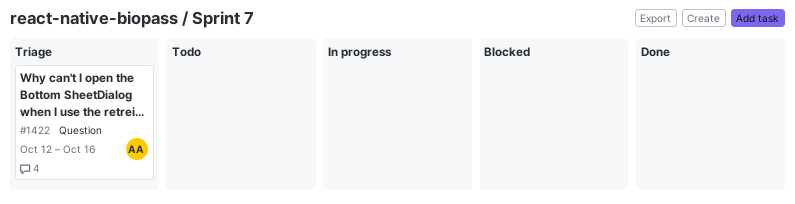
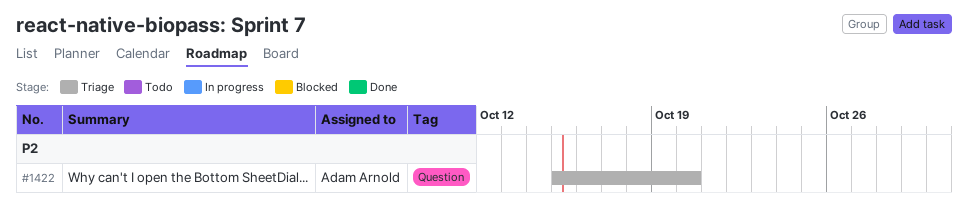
#1422, start: Oct 12 -> Oct 15
#1422, due: Oct 16 -> Oct 20

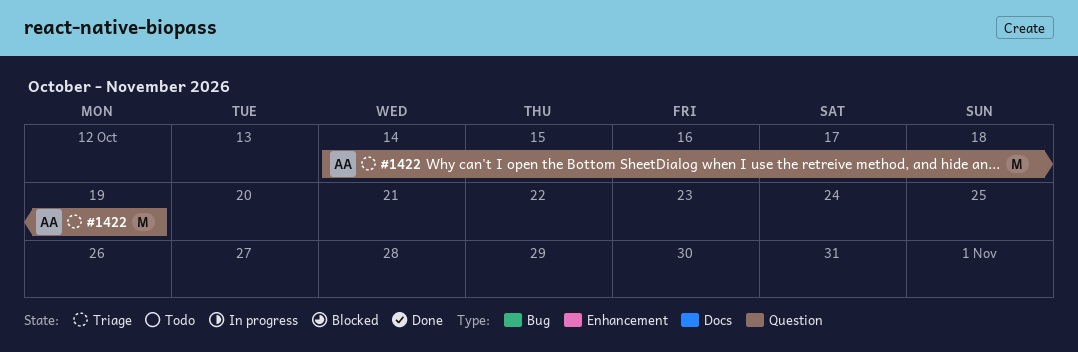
#1422, start: Oct 15 -> Oct 14
#1422, due: Oct 20 -> Oct 19

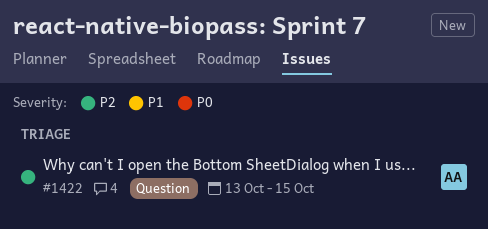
#1422, start: Oct 14 -> Oct 13
#1422, due: Oct 19 -> Oct 15

